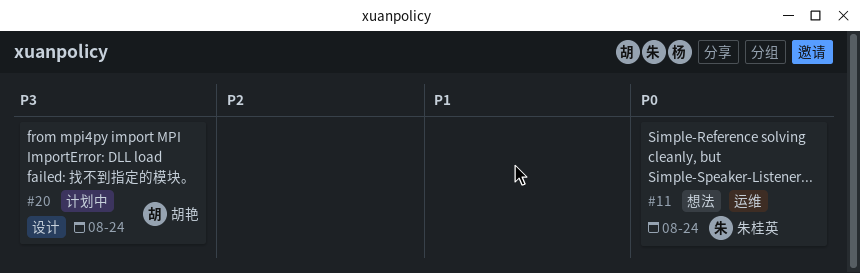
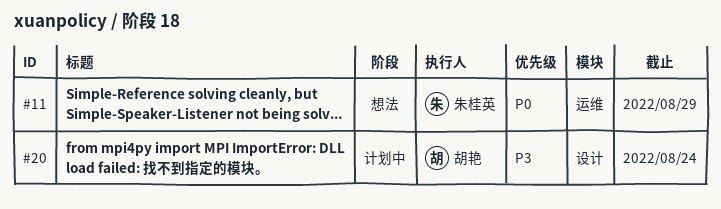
#11, due: Aug 24 -> Aug 29

